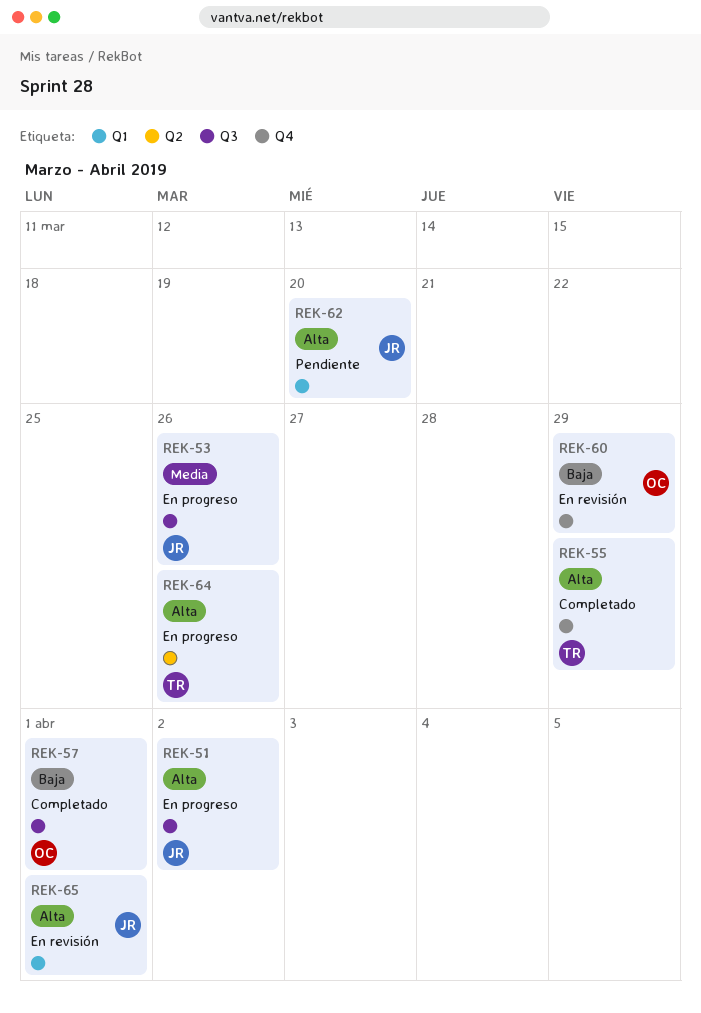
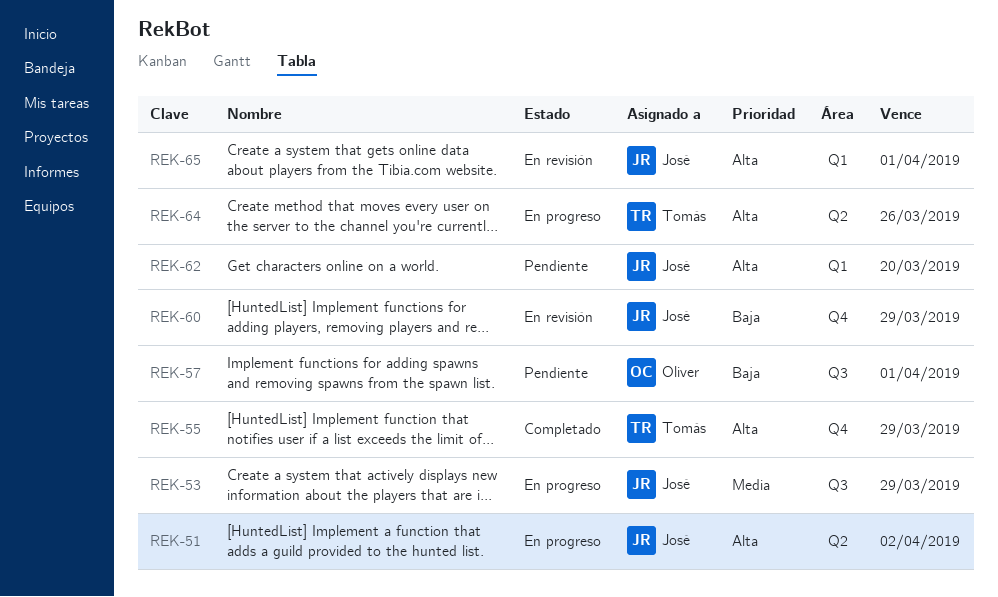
REK-51, label: Q3 -> Q2
REK-53, due: Mar 26 -> Mar 29
REK-57, status: Completado -> Pendiente
REK-60, owner: Oliver -> José

